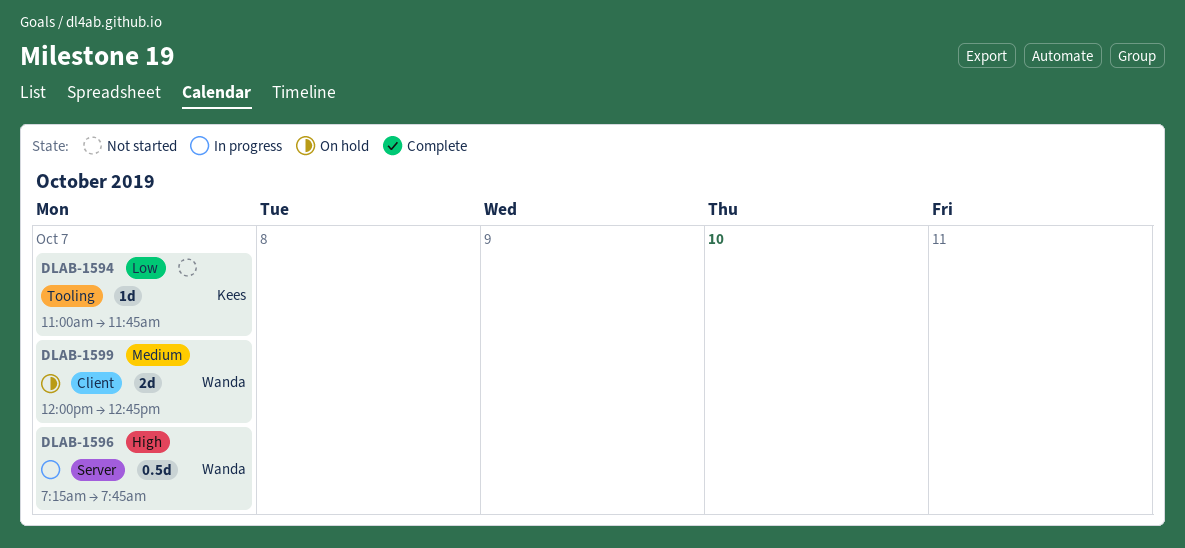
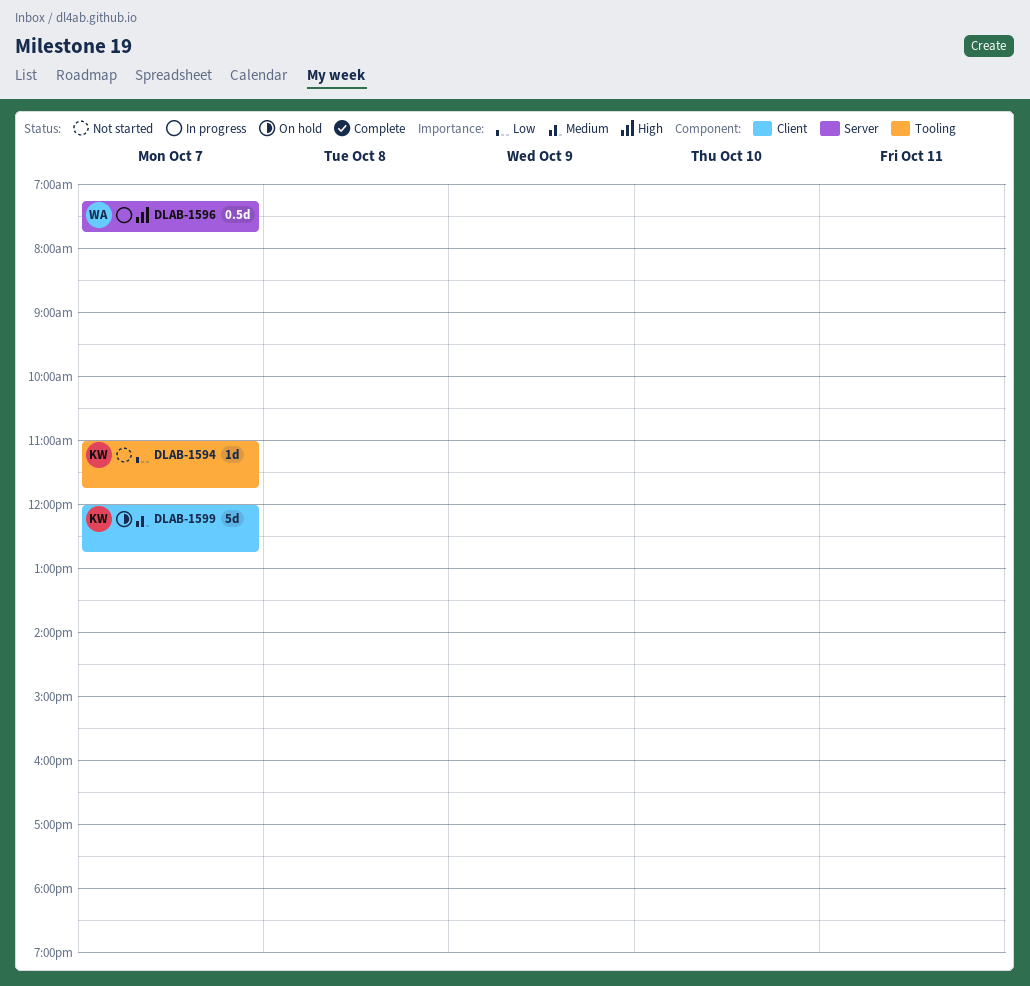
DLAB-1599, owner: Wanda -> Kees
DLAB-1599, estimate: 2d -> 5d

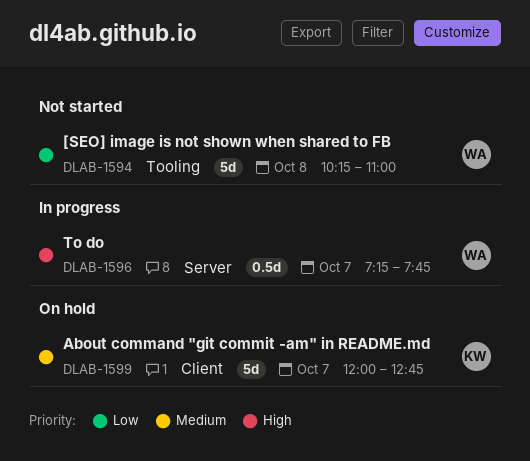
DLAB-1594, owner: KW -> WA
DLAB-1594, estimate: 1d -> 5d
DLAB-1594, day: Oct 7 -> Oct 8
DLAB-1594, begins: 11:00 -> 10:15
DLAB-1594, ends: 11:45 -> 11:00

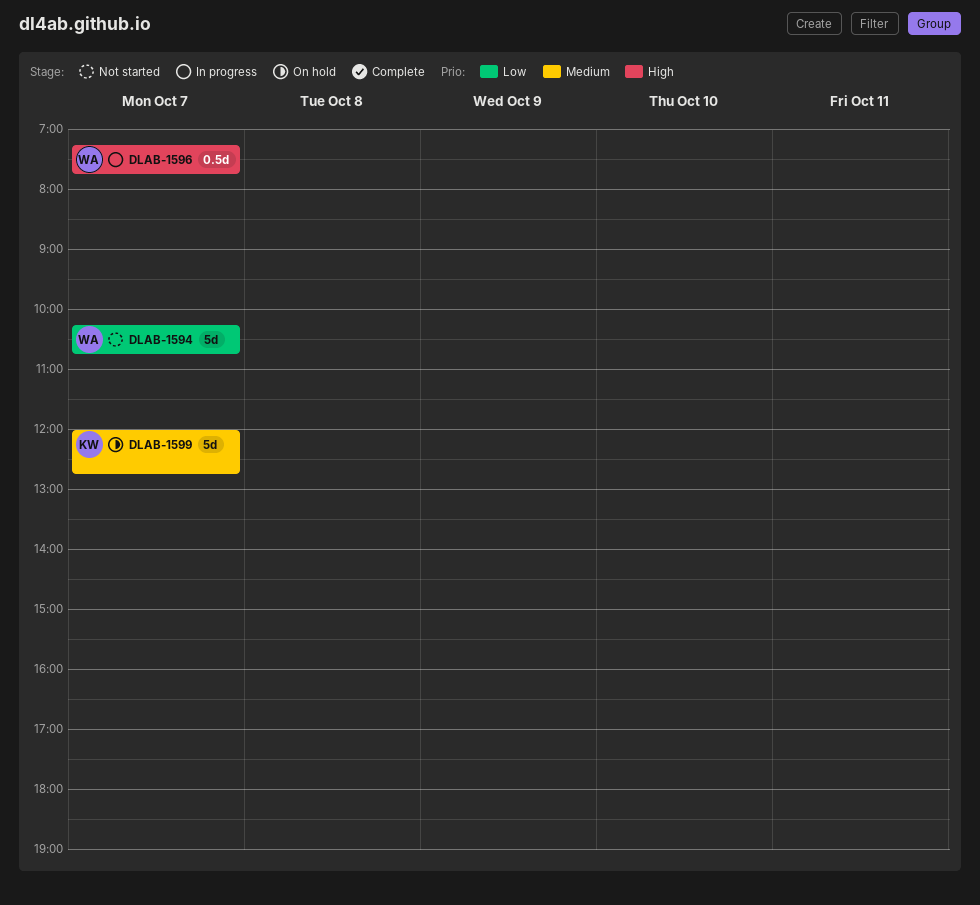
DLAB-1594, day: Oct 8 -> Oct 7
DLAB-1594, ends: 11:00 -> 10:45

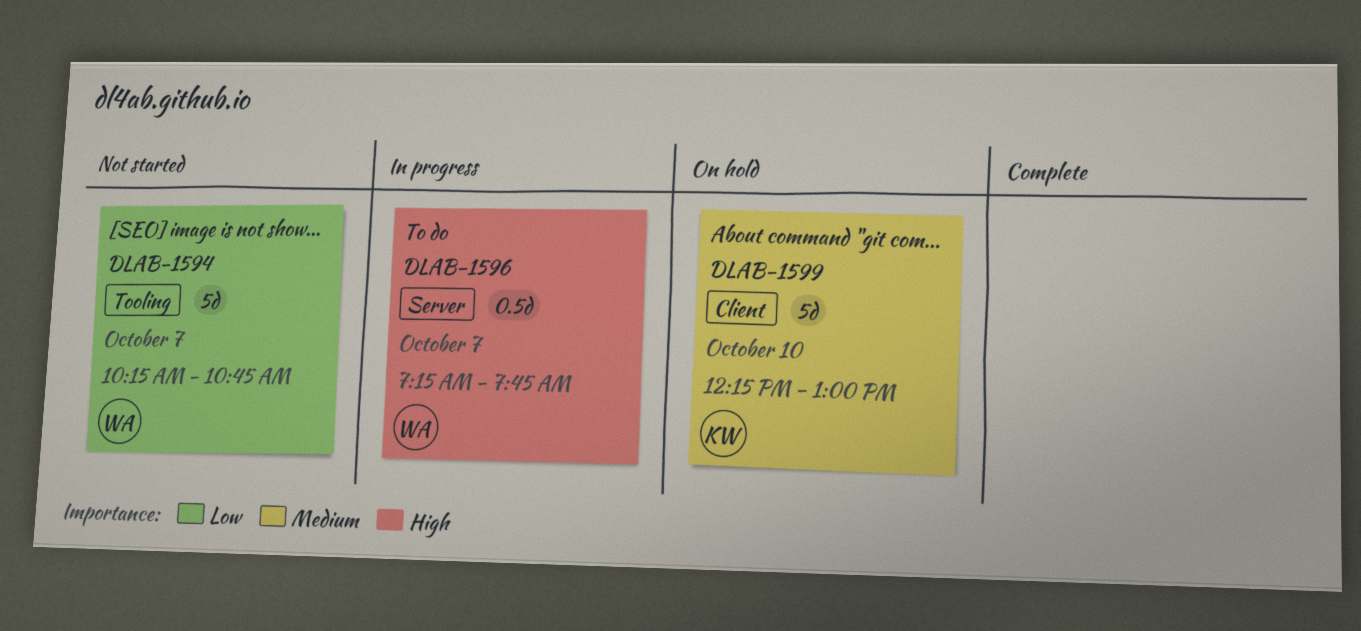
DLAB-1599, day: Oct 7 -> Oct 10
DLAB-1599, begins: 12:00 -> 12:15
DLAB-1599, ends: 12:45 -> 13:00

